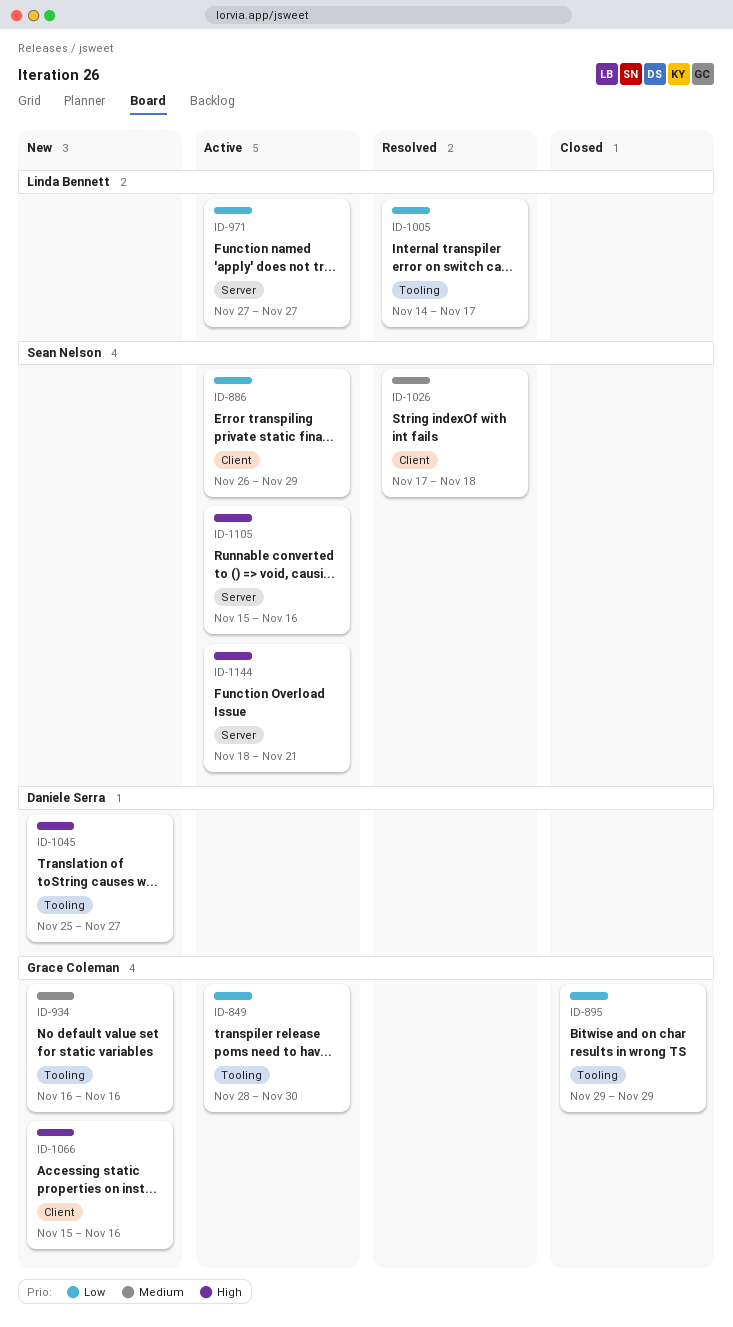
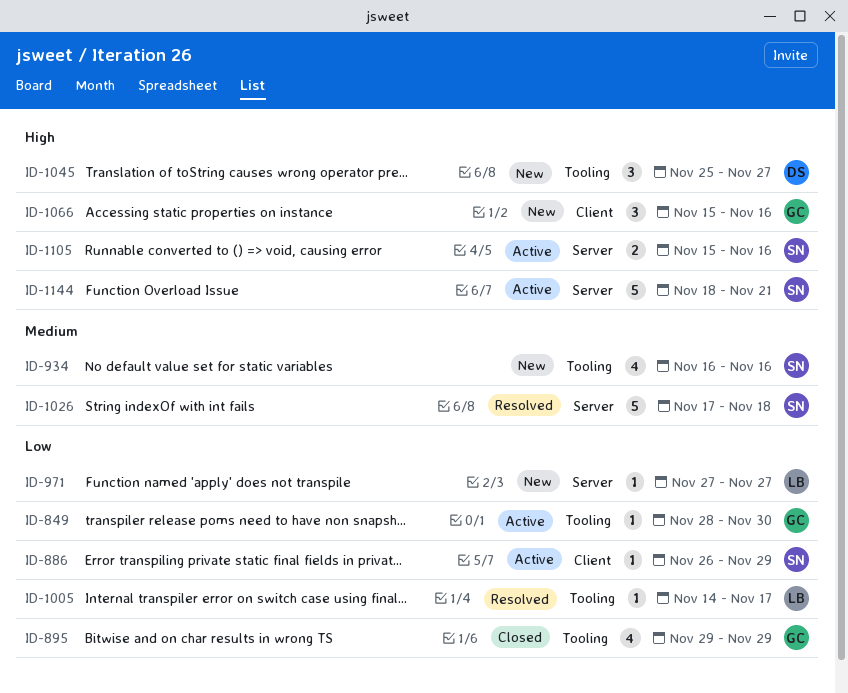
ID-934, owner: Grace Coleman -> Sean Nelson
ID-971, status: Active -> New
ID-1026, label: Client -> Server

